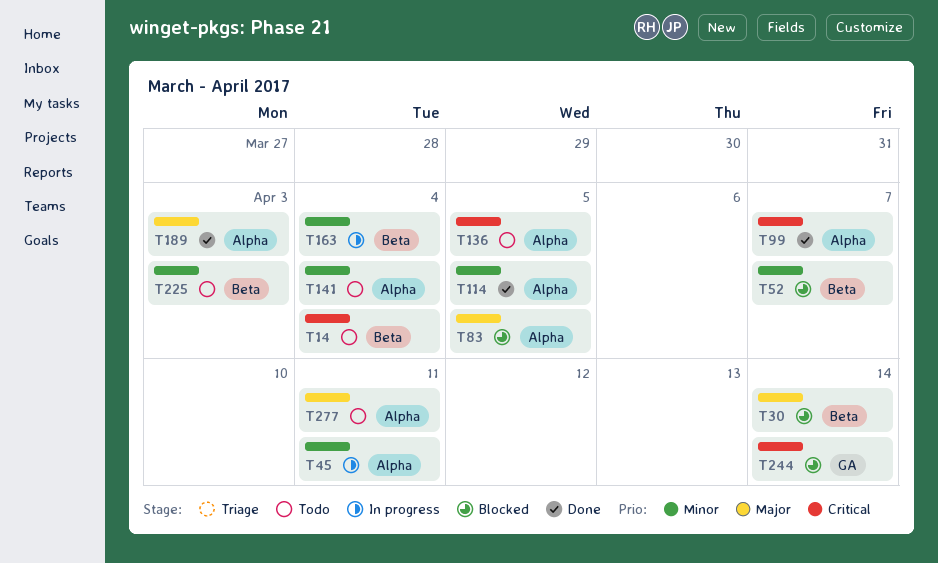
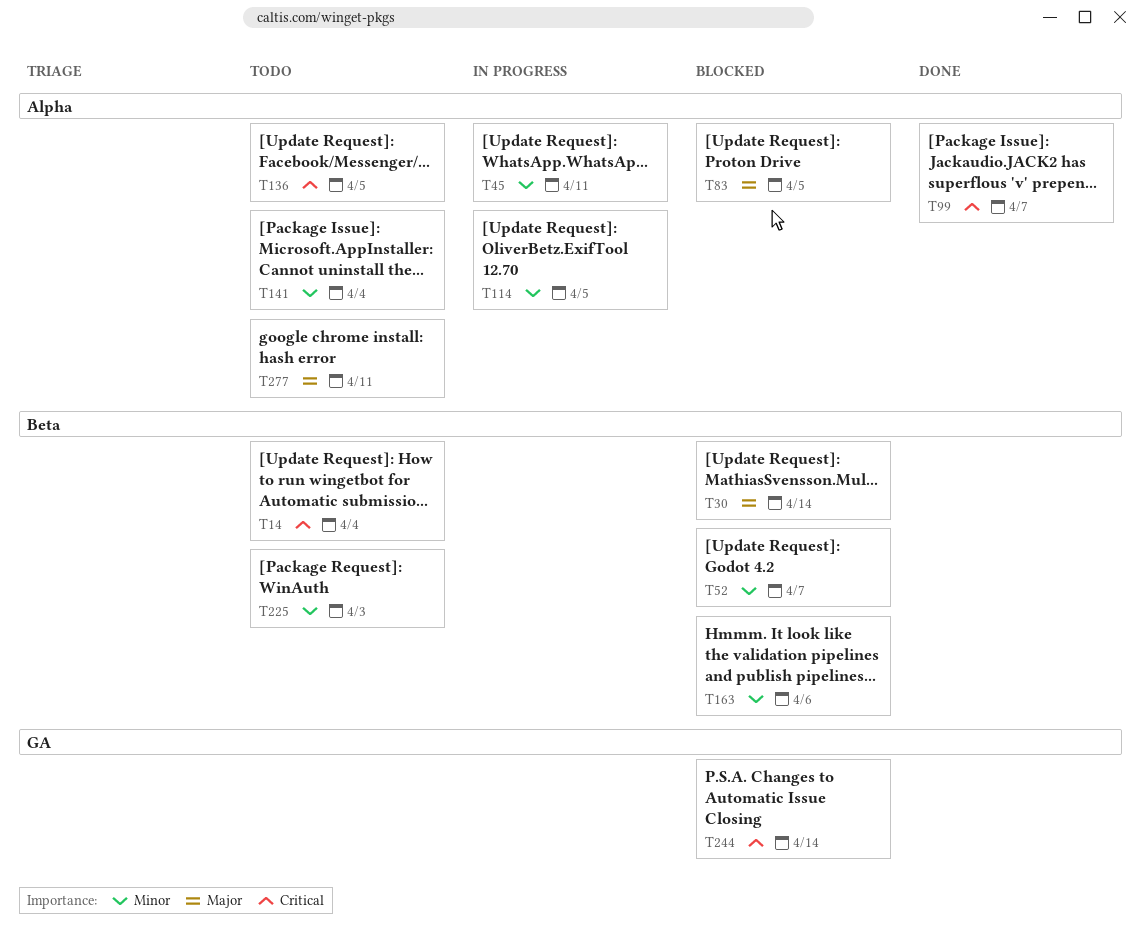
T114, status: Done -> In progress
T163, status: In progress -> Blocked
T163, due: Apr 4 -> Apr 6
T189: present -> none

